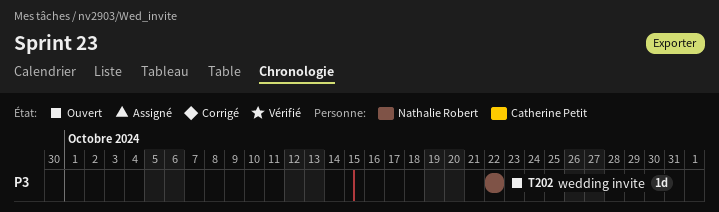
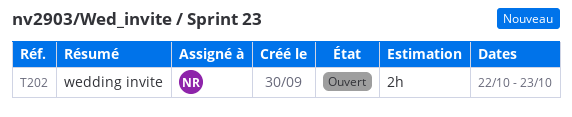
T202, estimate: 1d -> 2h
T202, due: Oct 22 -> Oct 23

